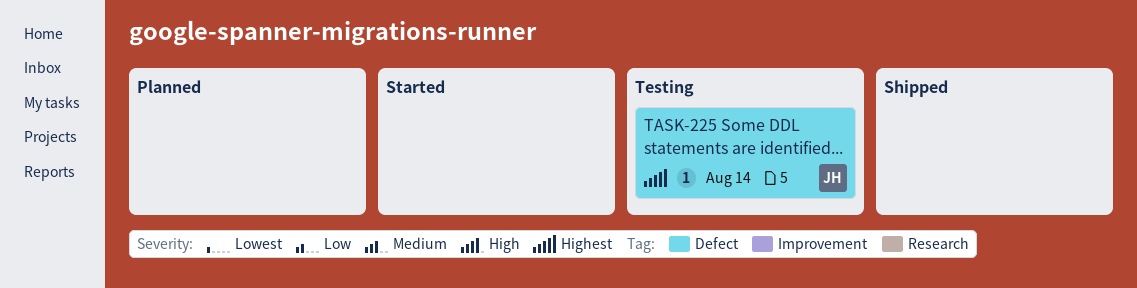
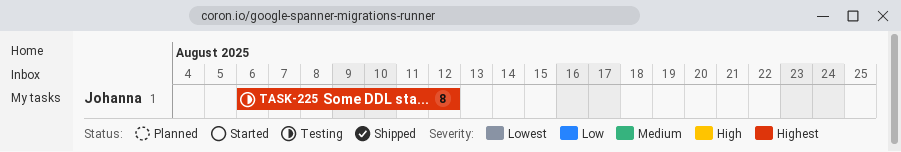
TASK-225, estimate: 1 -> 8
TASK-225, due: Aug 14 -> Aug 12

